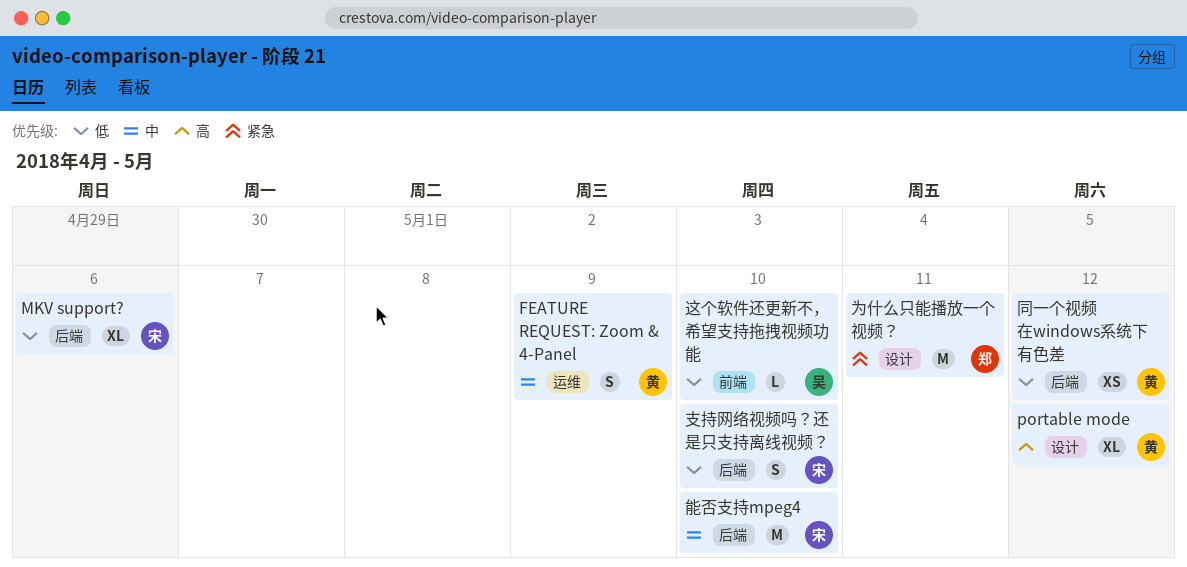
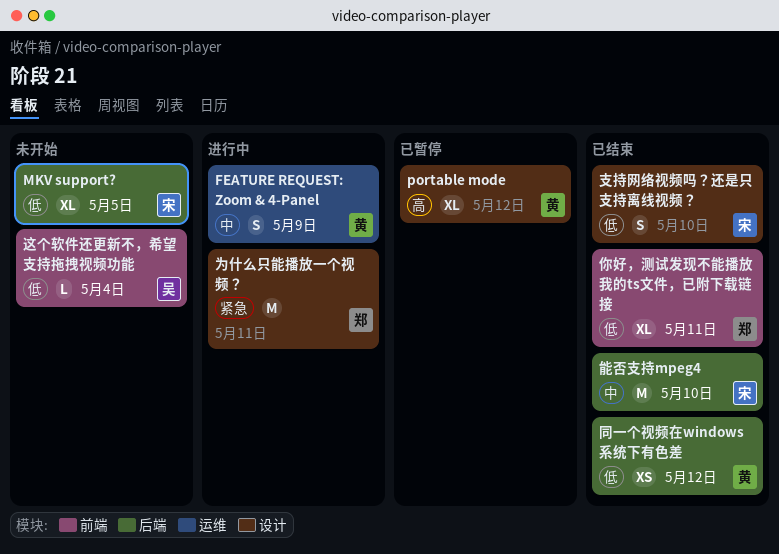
MKV support?, due: May 6 -> May 5
你好，测试发现不能播放我的ts文件，已附下载链接: none -> present
支持网络视频吗？还是只支持离线视频？, label: 后端 -> 设计
这个软件还更新不，希望支持拖拽视频功能, due: May 10 -> May 4

